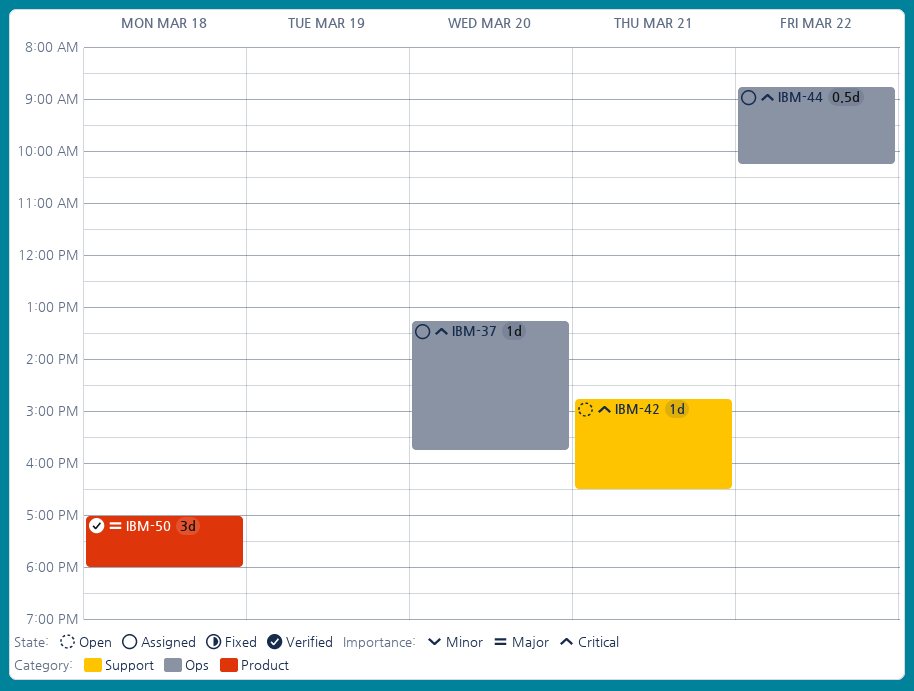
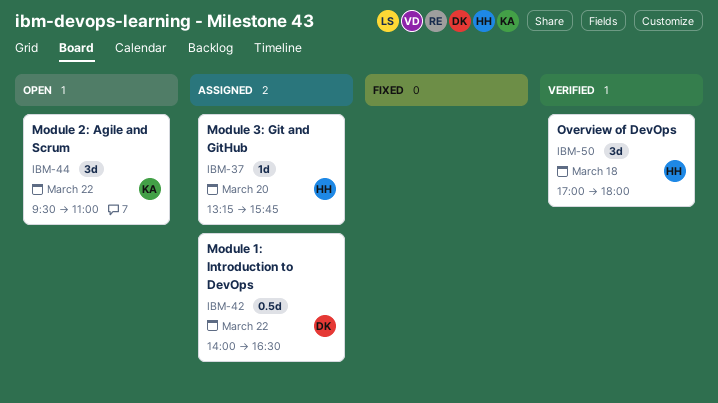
IBM-42, status: Open -> Assigned
IBM-42, estimate: 1d -> 0.5d
IBM-42, day: Mar 21 -> Mar 22
IBM-42, begins: 14:45 -> 14:00
IBM-44, status: Assigned -> Open
IBM-44, estimate: 0.5d -> 3d
IBM-44, begins: 08:45 -> 09:30
IBM-44, ends: 10:15 -> 11:00

